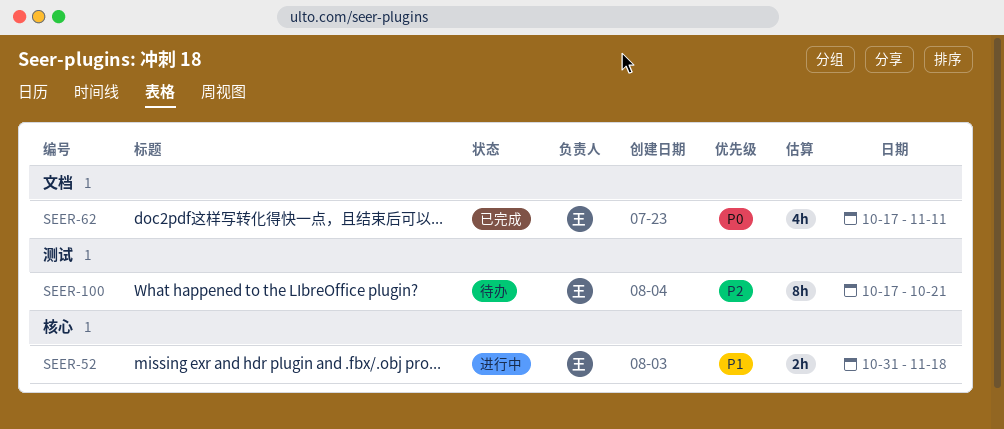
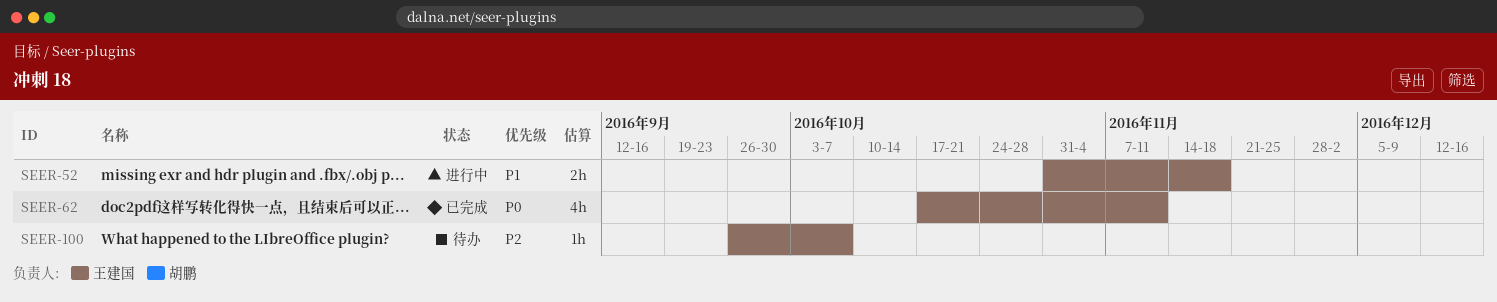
SEER-100, estimate: 8h -> 1h
SEER-100, start: Oct 17 -> Sep 26
SEER-100, due: Oct 21 -> Oct 7

